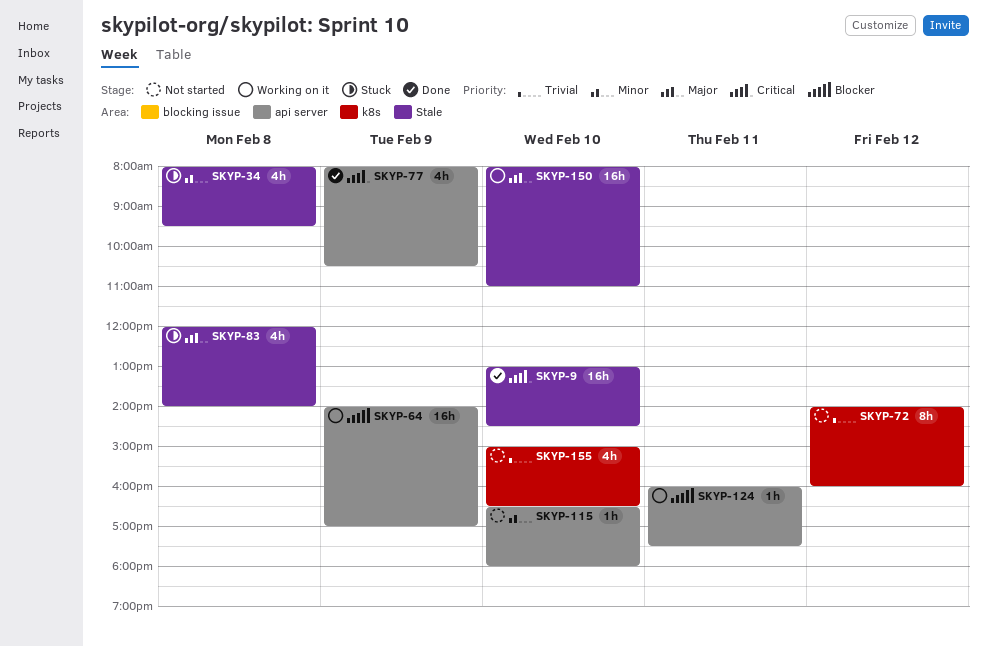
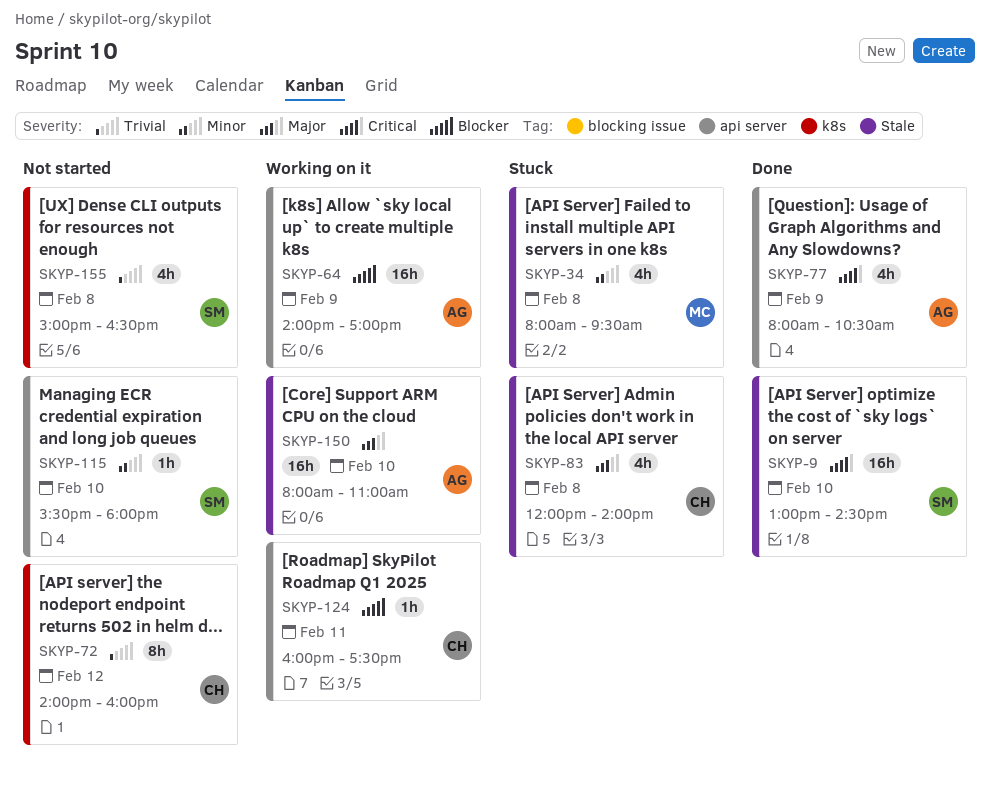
SKYP-115, begins: 16:30 -> 15:30
SKYP-155, day: Feb 10 -> Feb 8

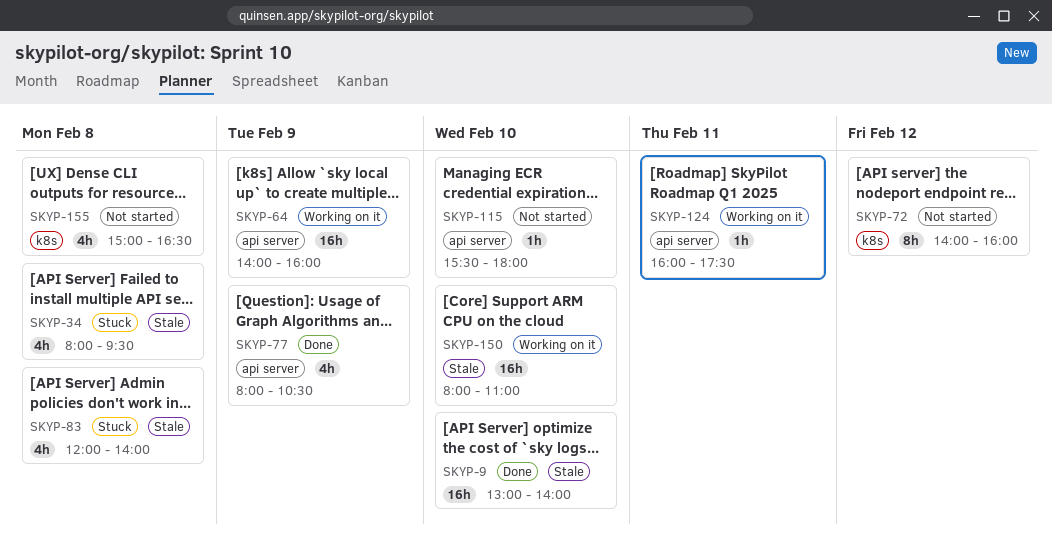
SKYP-9, ends: 14:30 -> 14:00
SKYP-64, ends: 17:00 -> 16:00

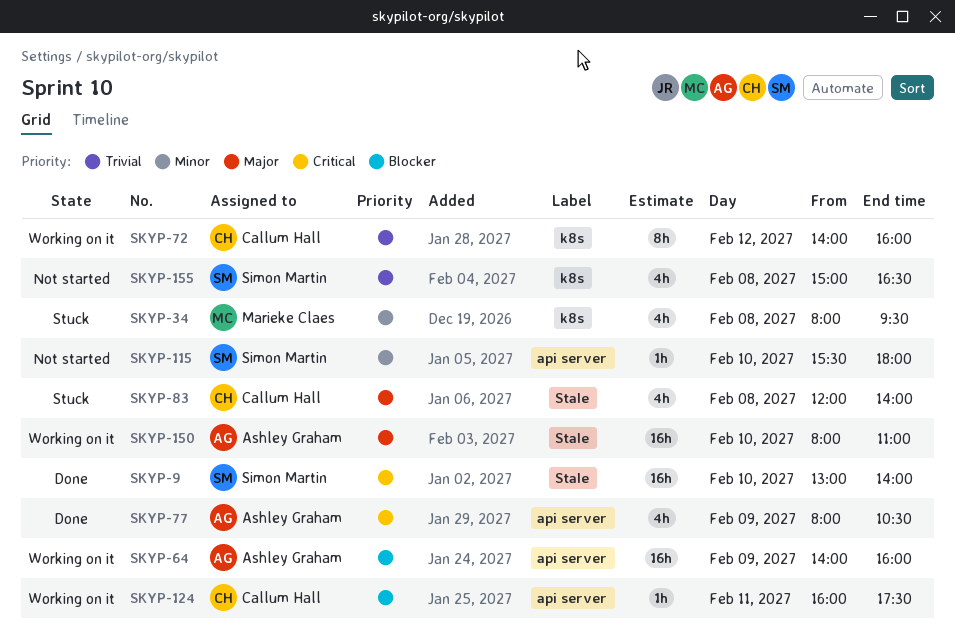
SKYP-34, label: Stale -> k8s
SKYP-72, status: Not started -> Working on it

